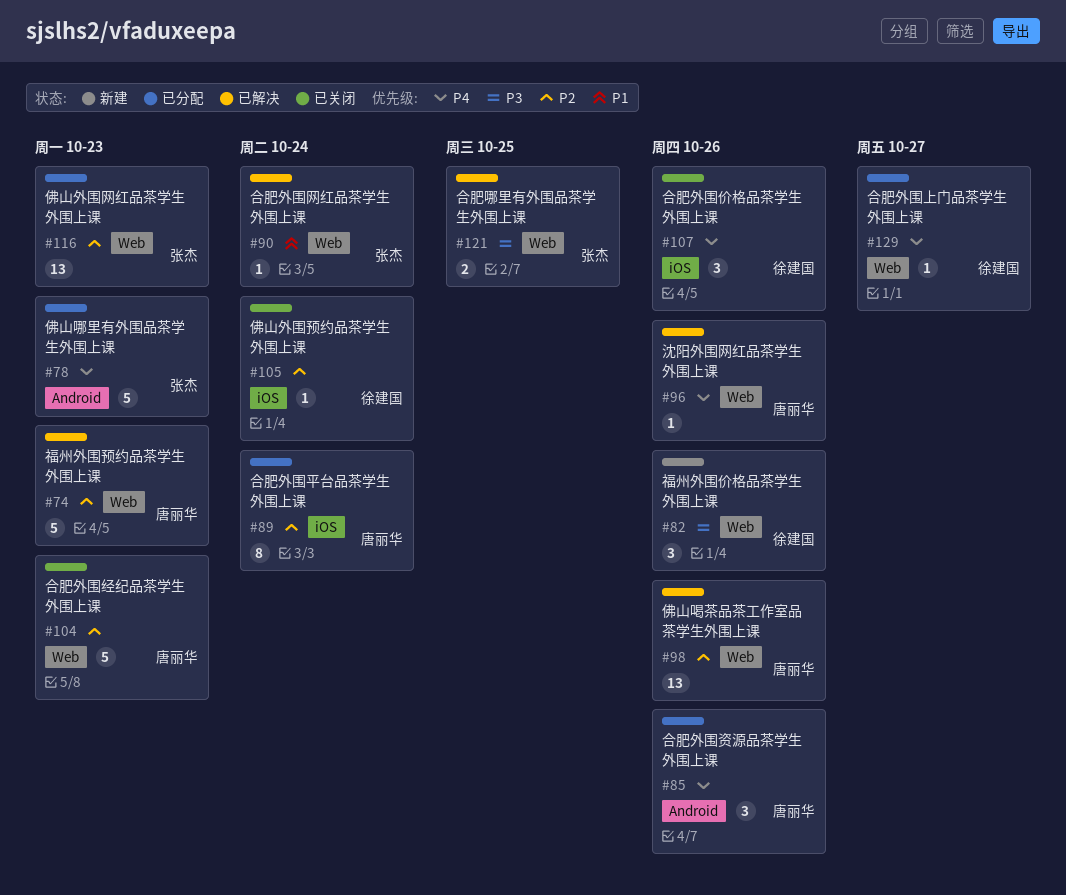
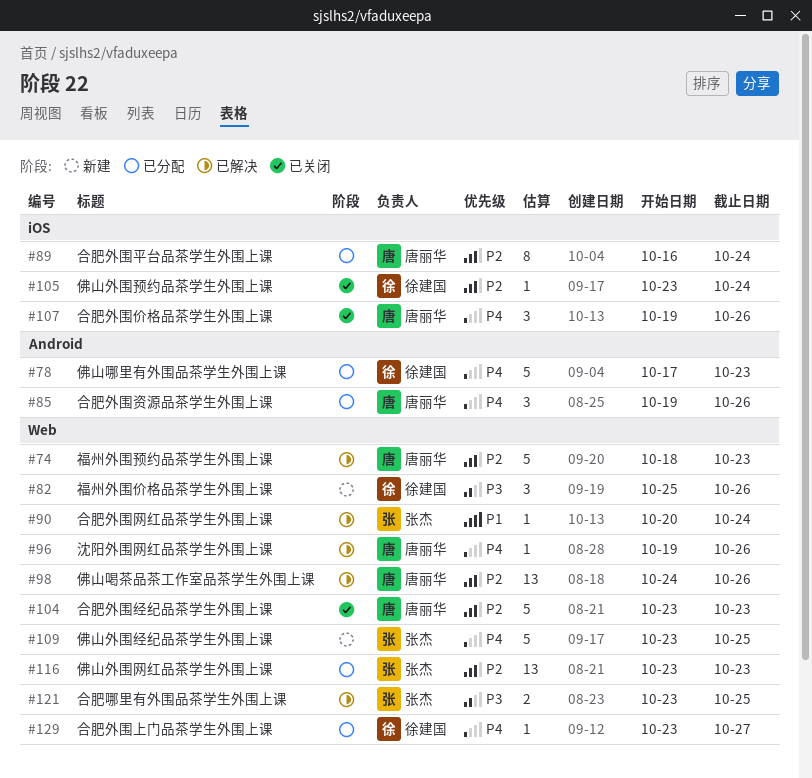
#78, owner: 张杰 -> 徐建国
#107, owner: 徐建国 -> 唐丽华
#109: none -> present

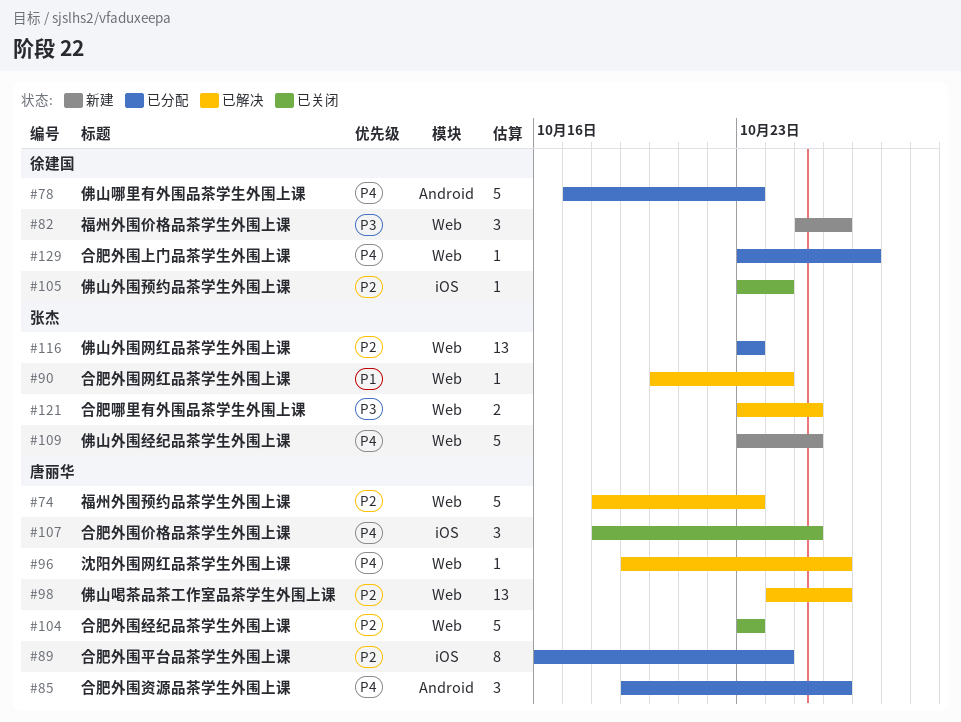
#107, start: Oct 19 -> Oct 18
#107, due: Oct 26 -> Oct 25

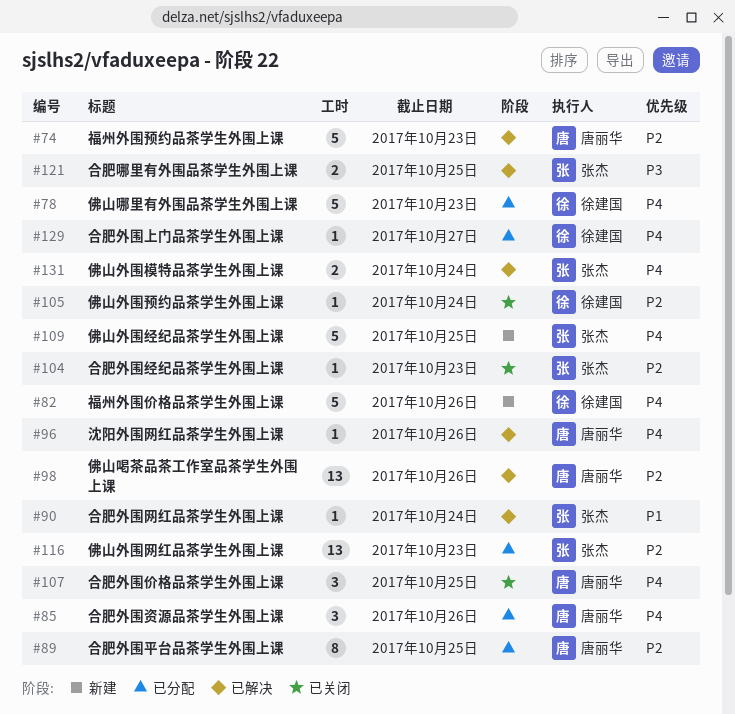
#82, priority: P3 -> P4
#82, estimate: 3 -> 5
#89, due: Oct 24 -> Oct 25
#104, owner: 唐丽华 -> 张杰
#104, estimate: 5 -> 1
#131: none -> present

